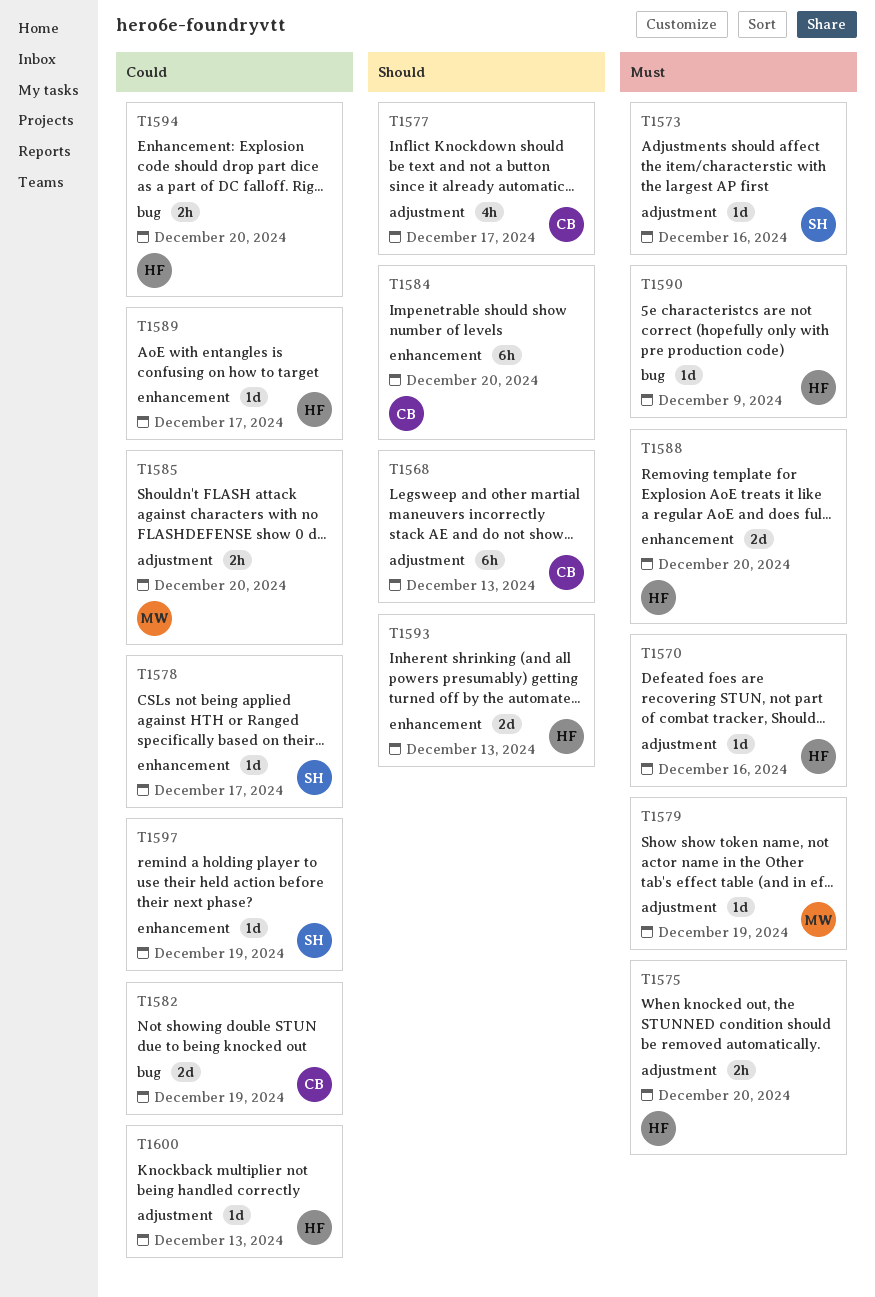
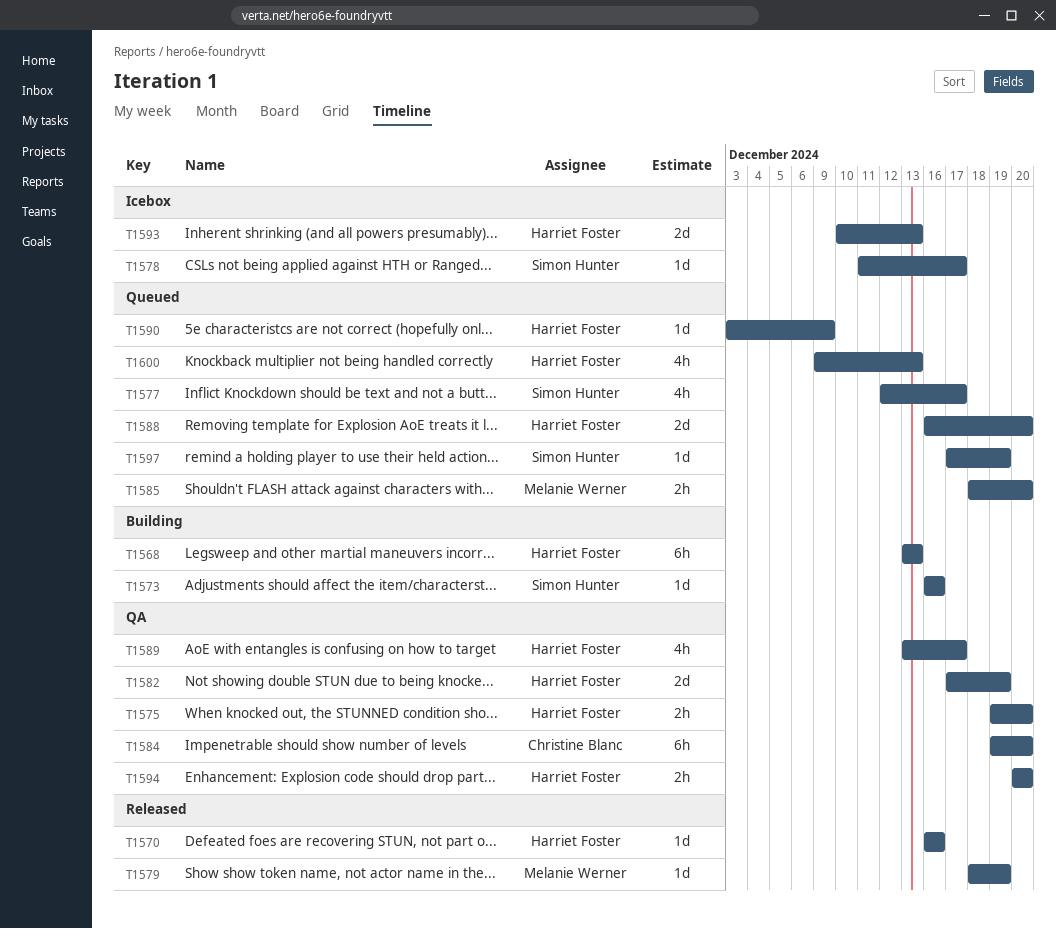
T1568, owner: Christine Blanc -> Harriet Foster
T1577, owner: Christine Blanc -> Simon Hunter
T1582, owner: Christine Blanc -> Harriet Foster
T1589, estimate: 1d -> 4h
T1600, estimate: 1d -> 4h

